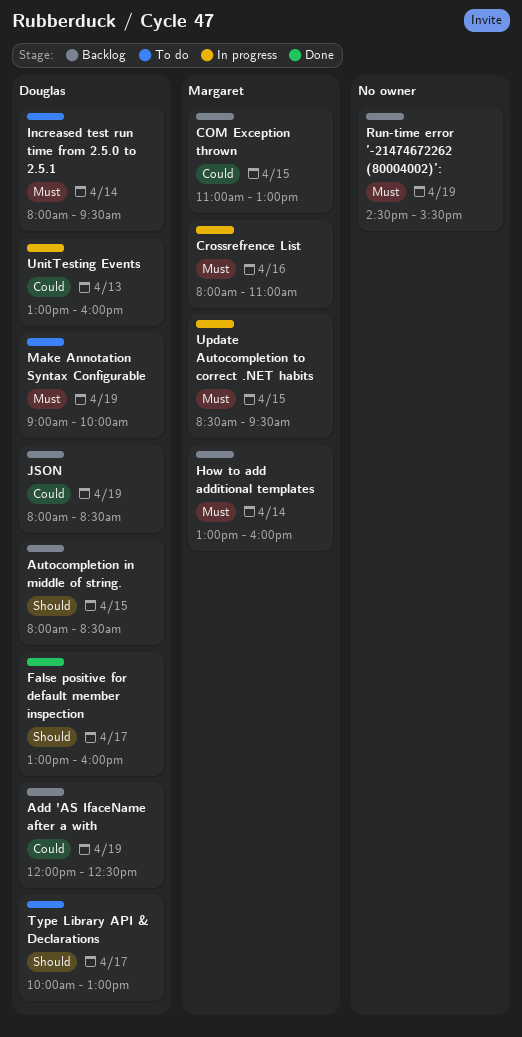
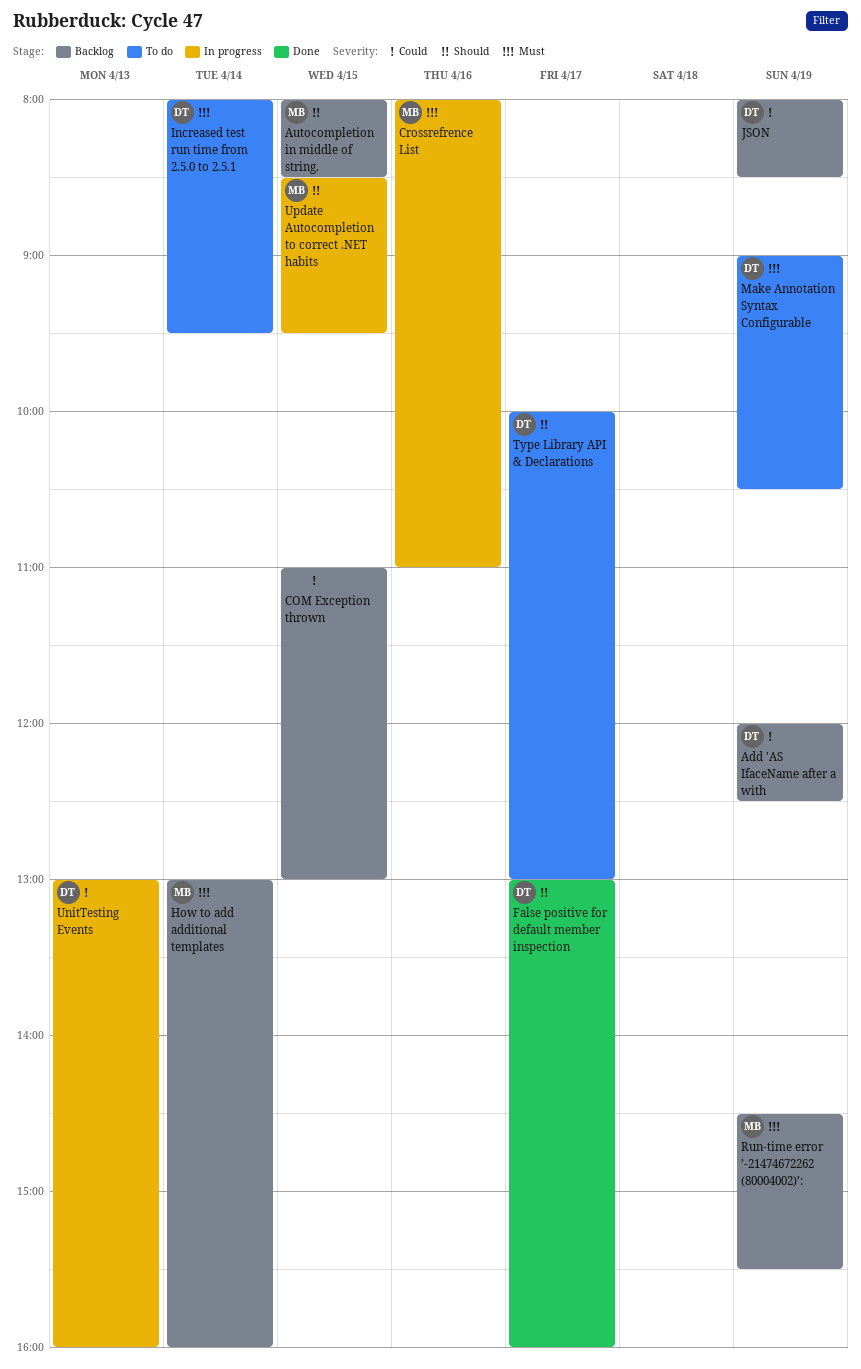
Autocompletion in middle of string., owner: Douglas -> Margaret
COM Exception thrown, owner: Margaret -> none
Make Annotation Syntax Configurable, ends: 10:00 -> 10:30
Run-time error ’-21474672262 (80004002)’:, owner: none -> Margaret
Update Autocompletion to correct .NET habits, priority: Must -> Should

